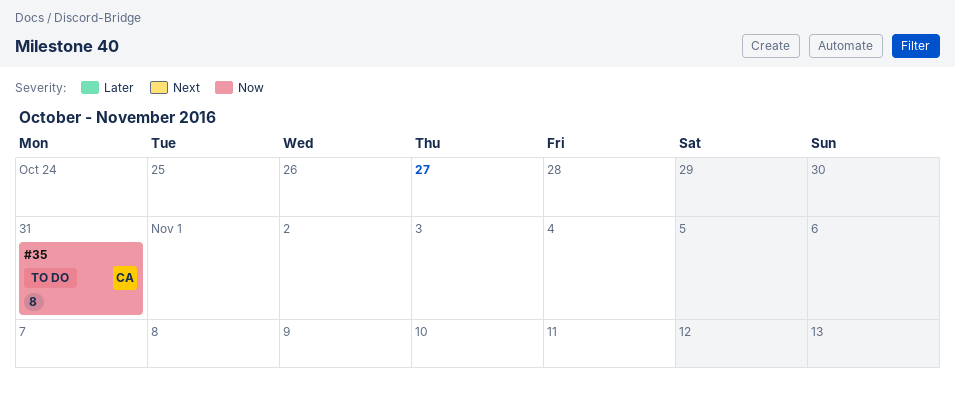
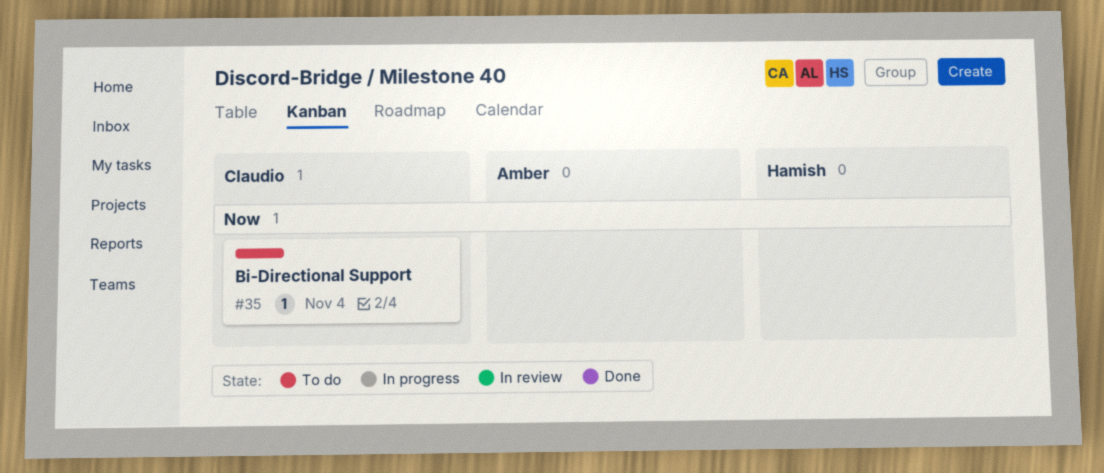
#35, estimate: 8 -> 1
#35, due: Oct 31 -> Nov 4

